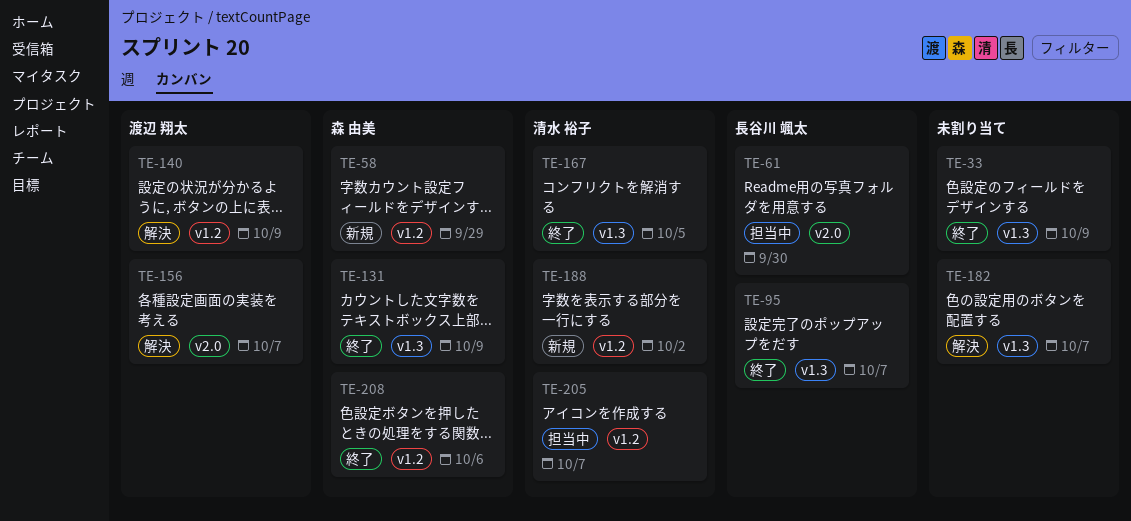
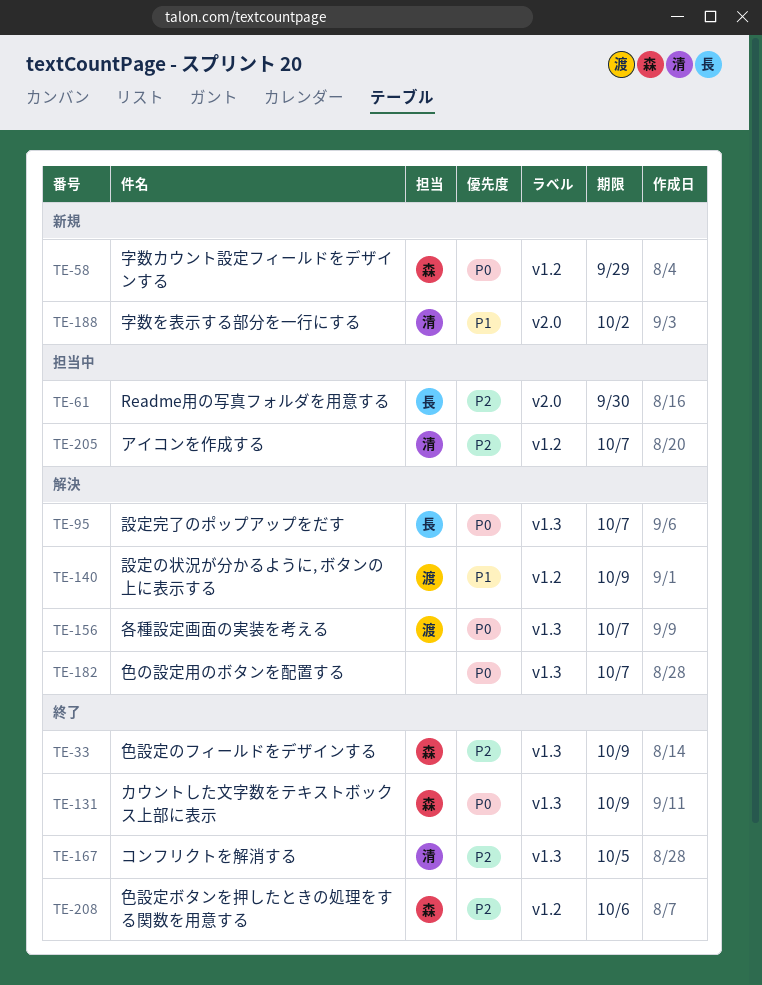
TE-33, owner: none -> 森 由美
TE-95, status: 終了 -> 解決
TE-156, label: v2.0 -> v1.3
TE-188, label: v1.2 -> v2.0

